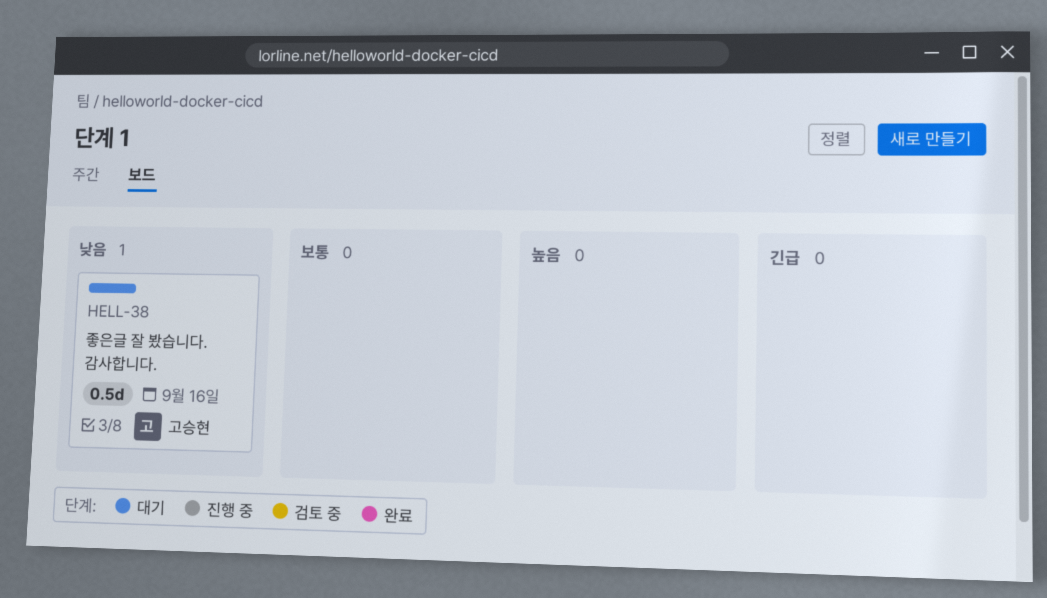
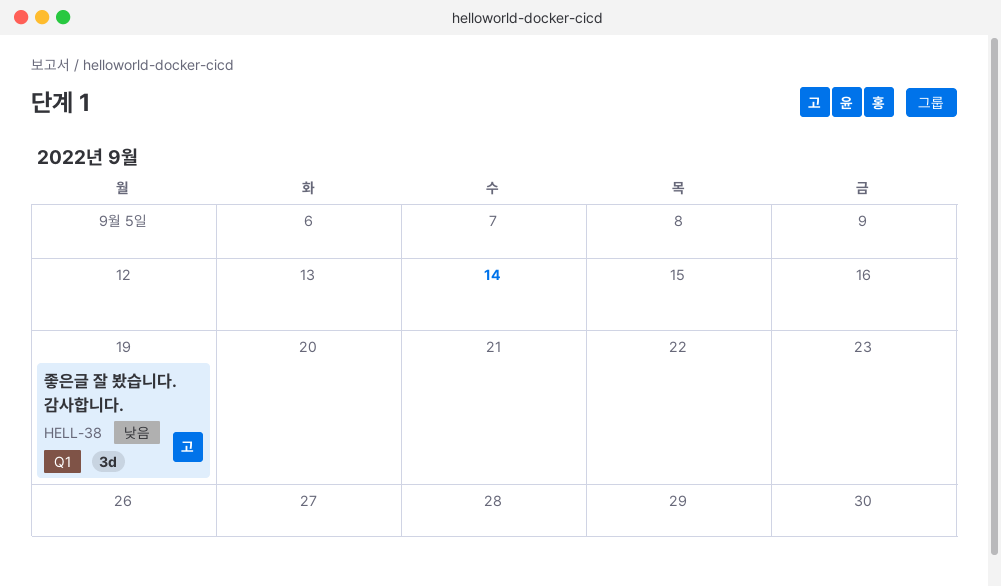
HELL-38, estimate: 0.5d -> 3d
HELL-38, due: Sep 16 -> Sep 19

